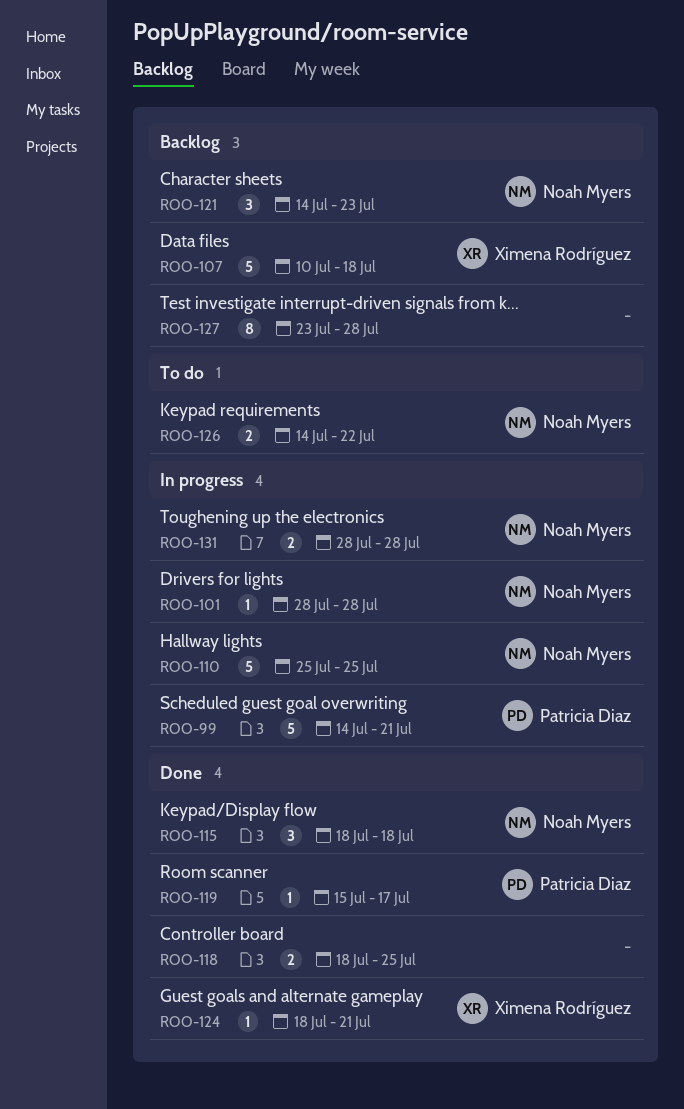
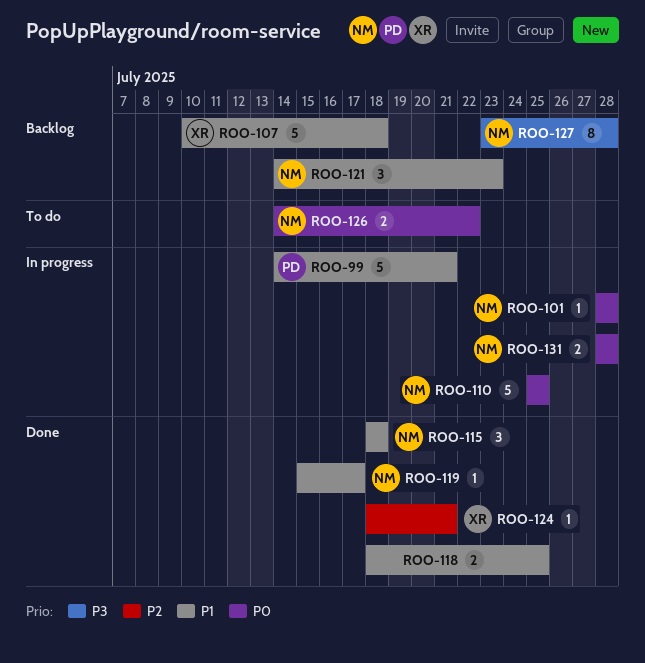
ROO-119, owner: Patricia Diaz -> Noah Myers
ROO-127, owner: none -> Noah Myers

